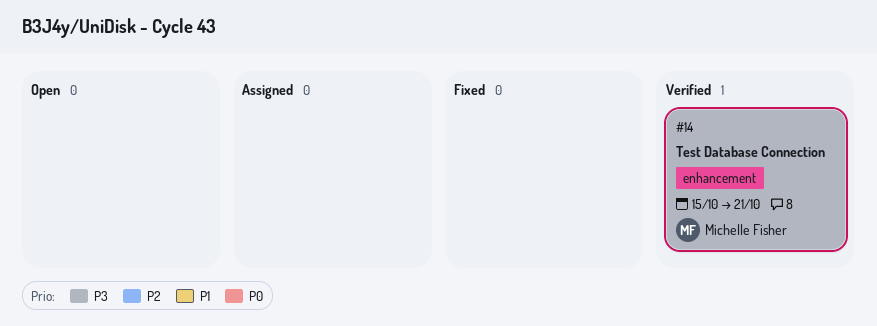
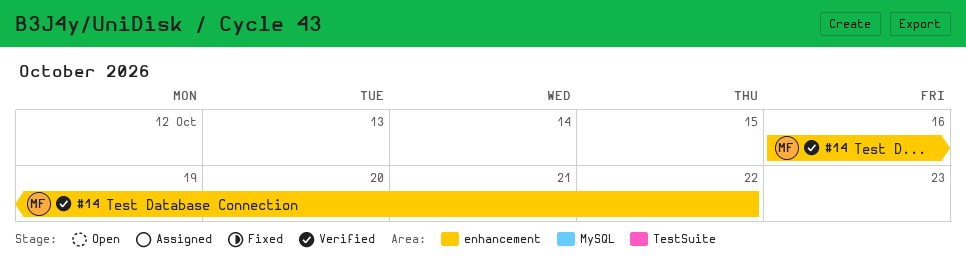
#14, start: Oct 15 -> Oct 16
#14, due: Oct 21 -> Oct 22

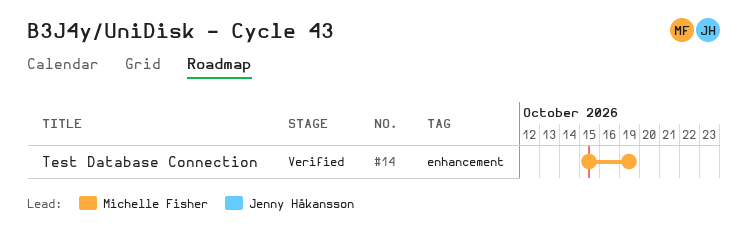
#14, start: Oct 16 -> Oct 15
#14, due: Oct 22 -> Oct 19

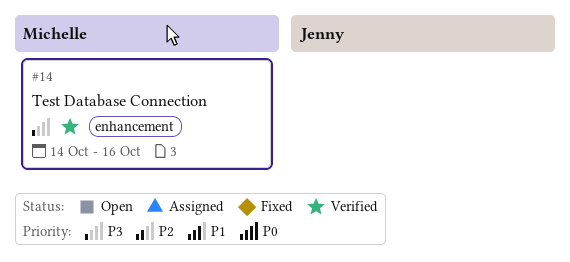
#14, start: Oct 15 -> Oct 14
#14, due: Oct 19 -> Oct 16

